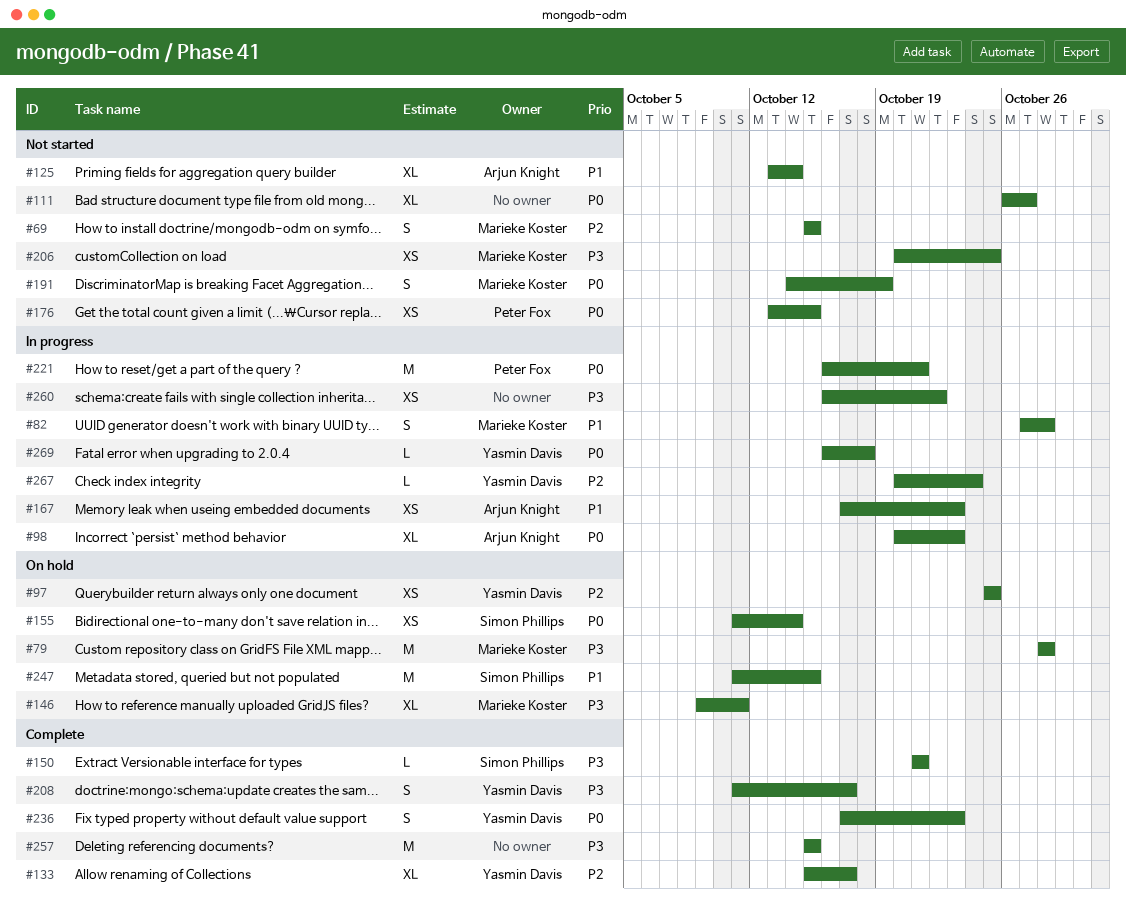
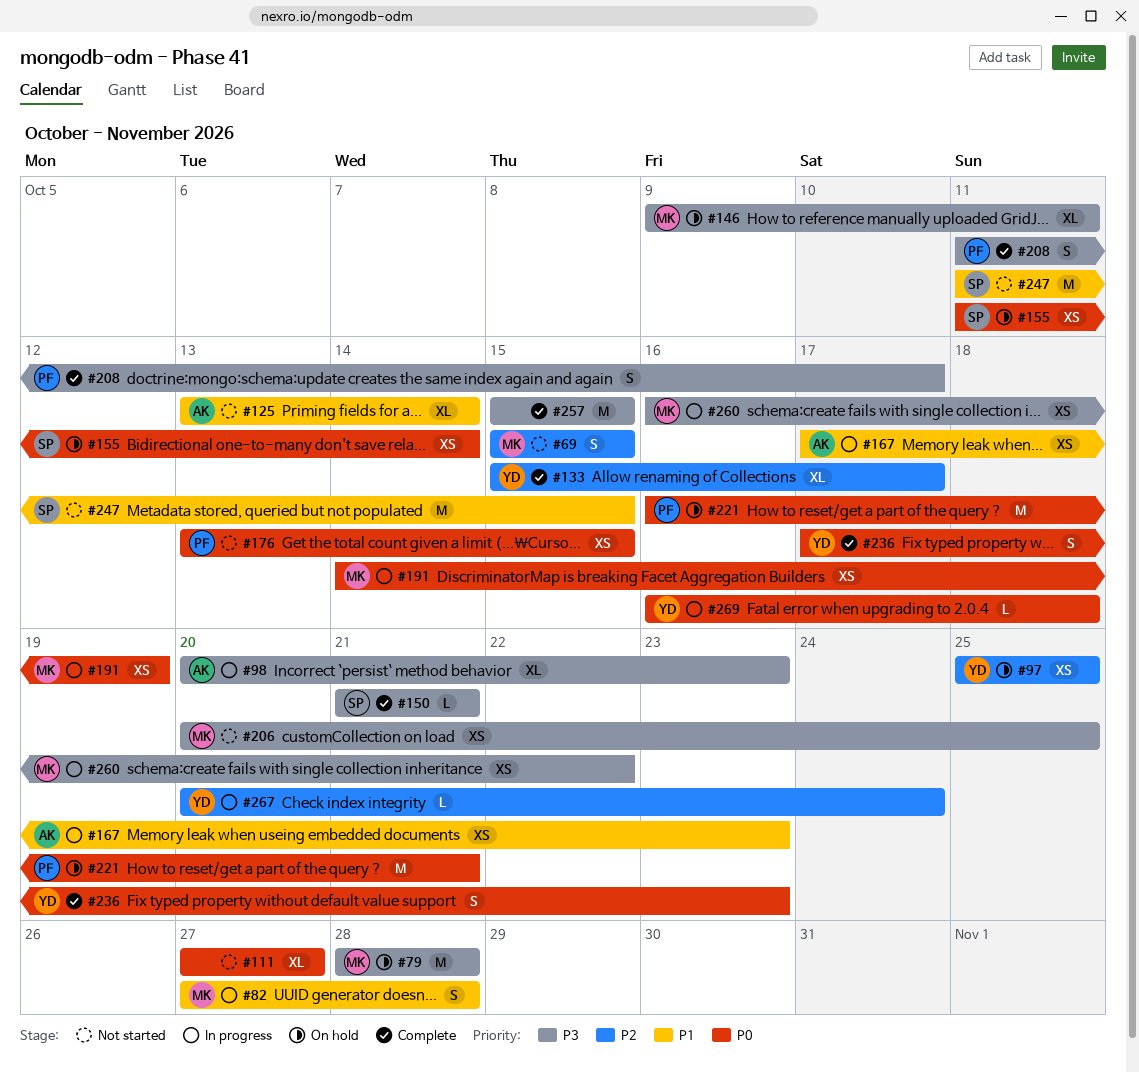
#98, priority: P0 -> P3
#111, start: Oct 26 -> Oct 27
#191, status: Not started -> In progress
#191, estimate: S -> XS
#208, owner: Yasmin Davis -> Peter Fox
#221, status: In progress -> On hold
#247, status: On hold -> Not started
#260, owner: none -> Marieke Koster

